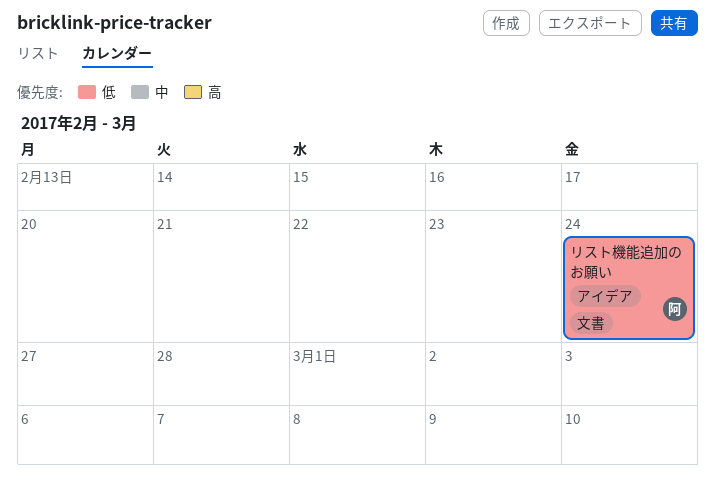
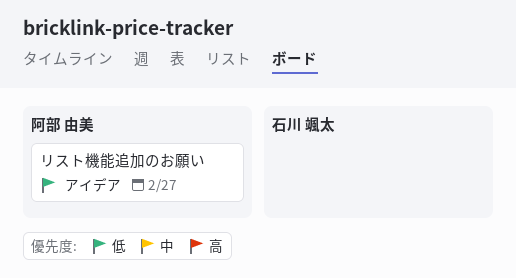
リスト機能追加のお願い, due: Feb 24 -> Feb 27

